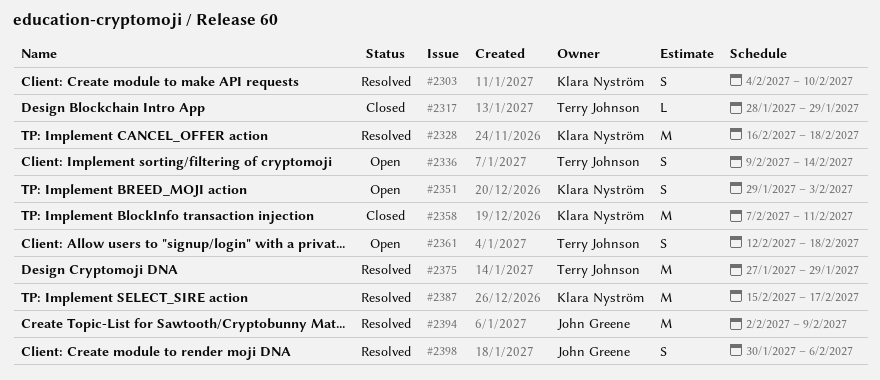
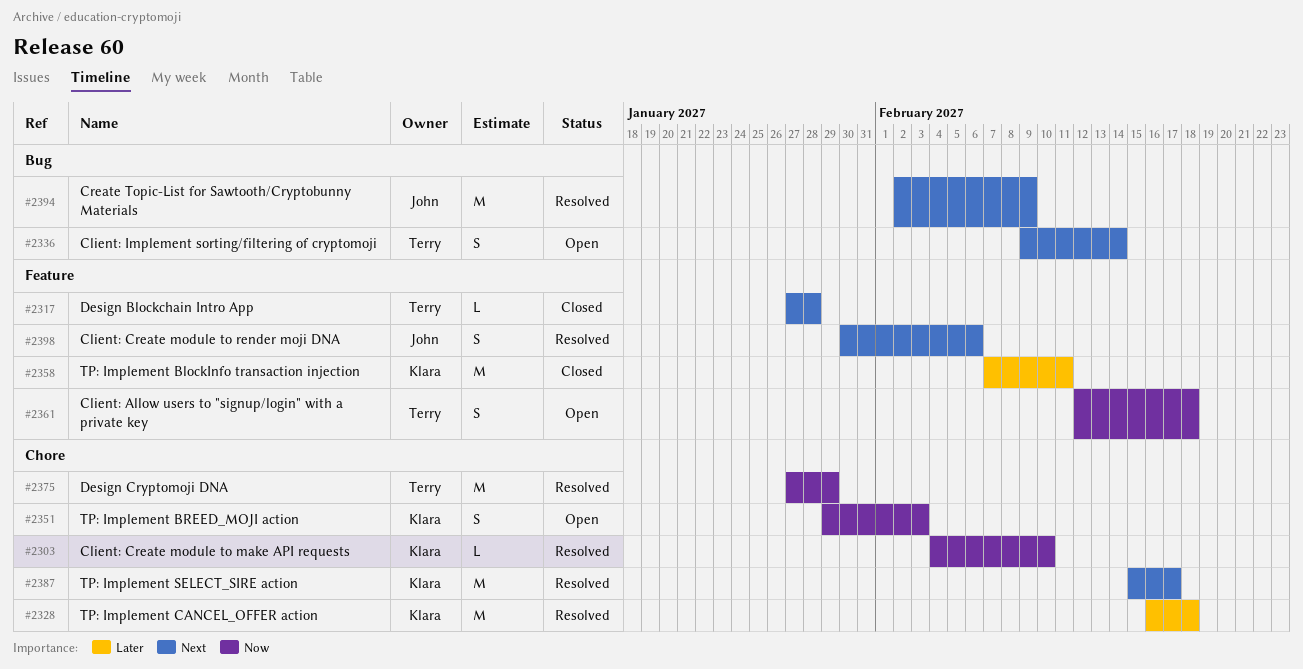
#2303, estimate: S -> L
#2317, start: Jan 28 -> Jan 27
#2317, due: Jan 29 -> Jan 28

